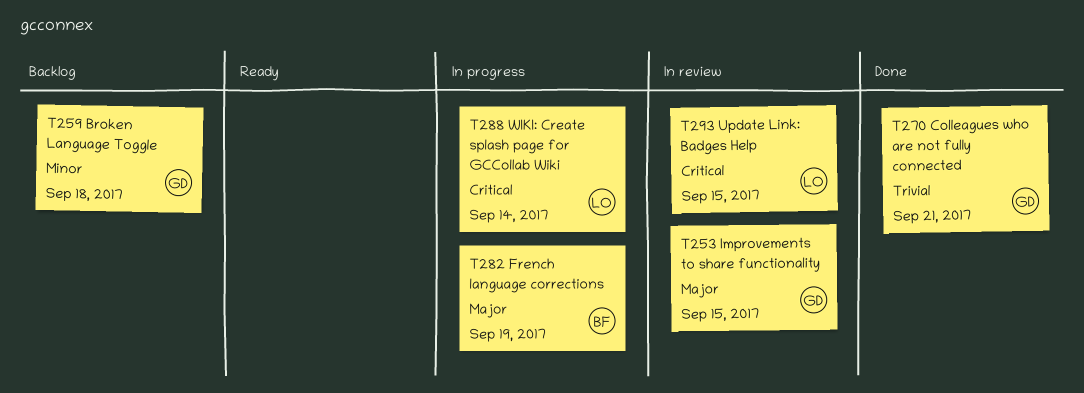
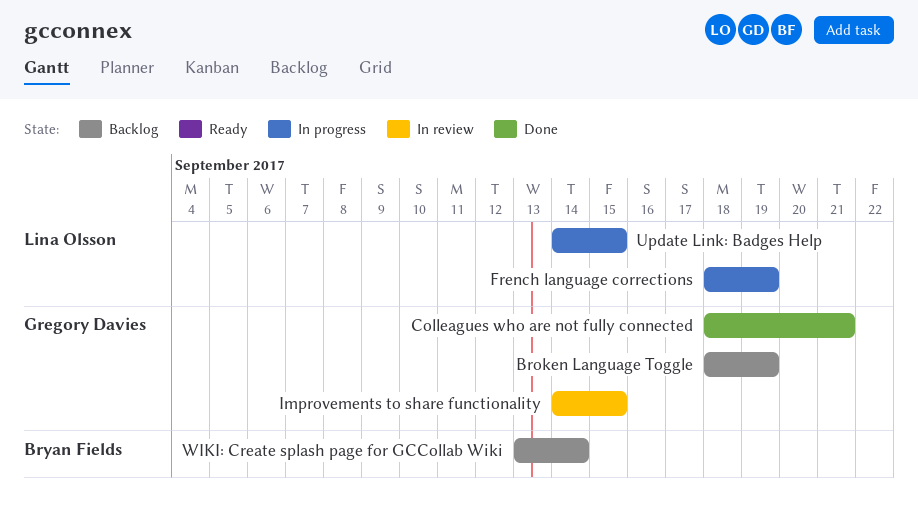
Broken Language Toggle, due: Sep 18 -> Sep 19
French language corrections, owner: Bryan Fields -> Lina Olsson
Update Link: Badges Help, status: In review -> In progress
WIKI: Create splash page for GCCollab Wiki, status: In progress -> Backlog
WIKI: Create splash page for GCCollab Wiki, owner: Lina Olsson -> Bryan Fields

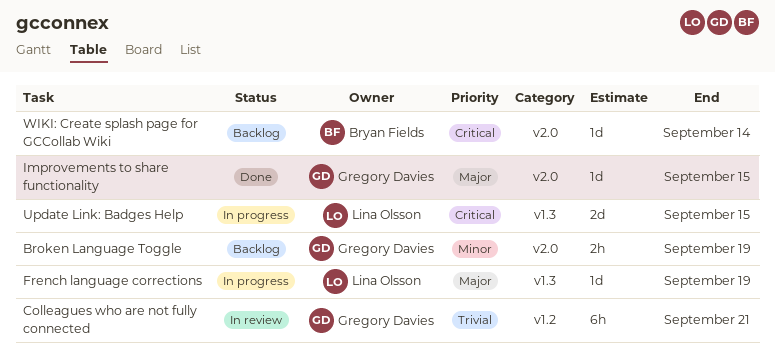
Colleagues who are not fully connected, status: Done -> In review
Improvements to share functionality, status: In review -> Done

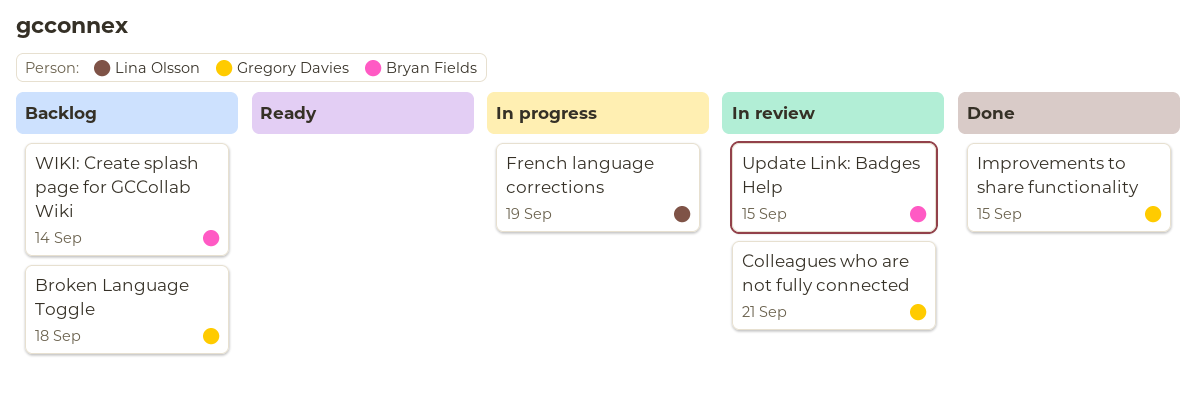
Broken Language Toggle, due: Sep 19 -> Sep 18
Update Link: Badges Help, status: In progress -> In review
Update Link: Badges Help, owner: Lina Olsson -> Bryan Fields

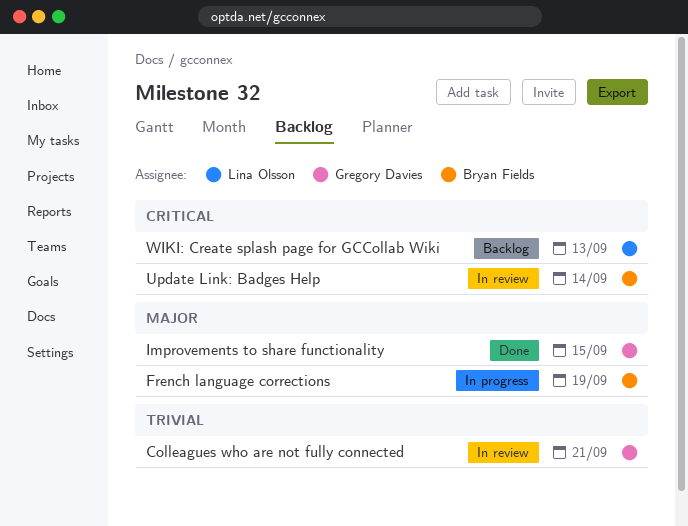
Broken Language Toggle: present -> none
French language corrections, owner: Lina Olsson -> Bryan Fields
Update Link: Badges Help, due: Sep 15 -> Sep 14
WIKI: Create splash page for GCCollab Wiki, owner: Bryan Fields -> Lina Olsson
WIKI: Create splash page for GCCollab Wiki, due: Sep 14 -> Sep 13

